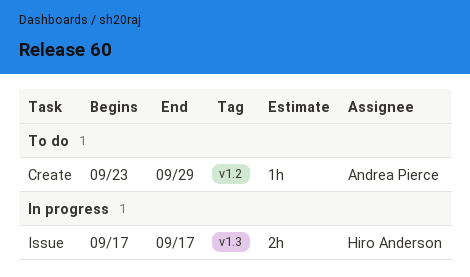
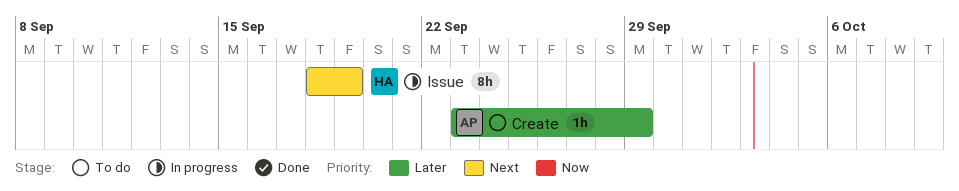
Issue, estimate: 2h -> 8h
Issue, start: Sep 17 -> Sep 18
Issue, due: Sep 17 -> Sep 19

